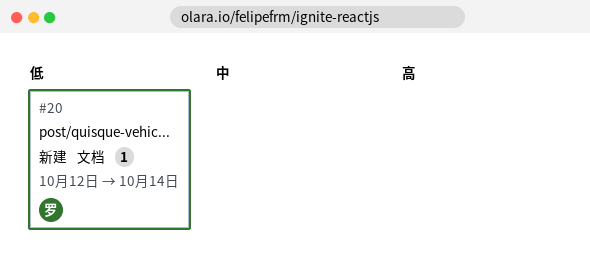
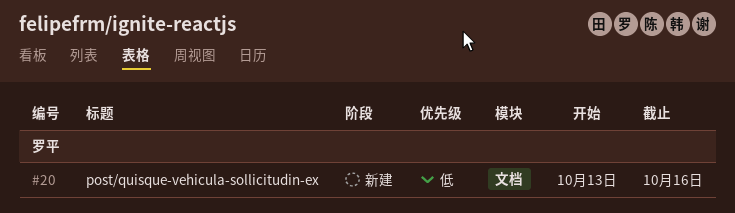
#20, start: Oct 12 -> Oct 13
#20, due: Oct 14 -> Oct 16

